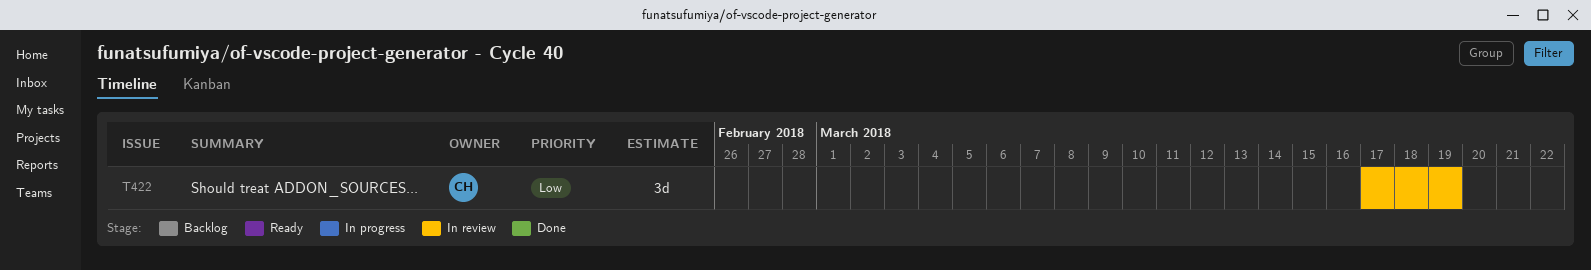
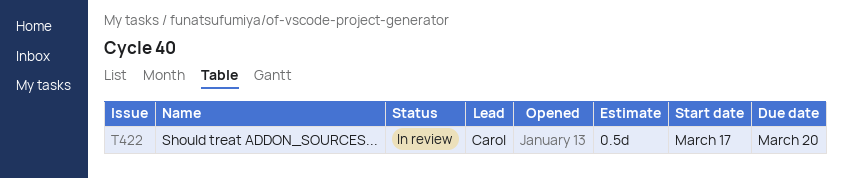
T422, estimate: 3d -> 0.5d
T422, due: Mar 19 -> Mar 20

